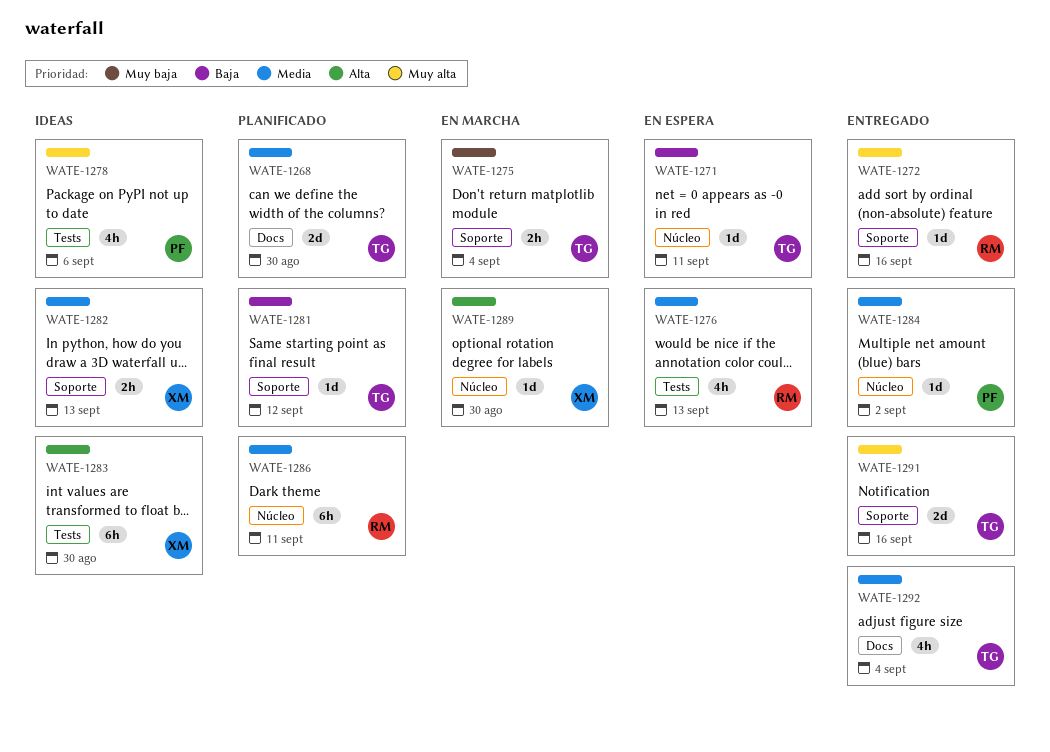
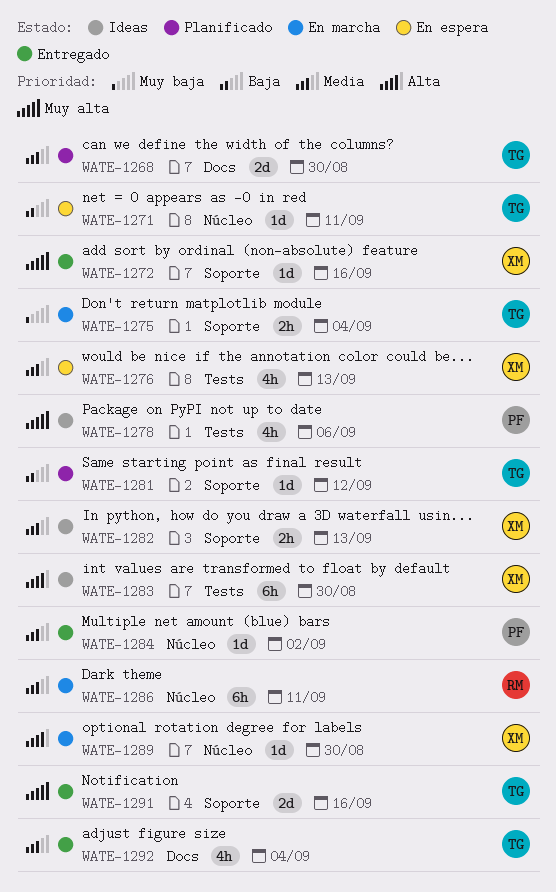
WATE-1272, owner: RM -> XM
WATE-1276, owner: RM -> XM
WATE-1286, status: Planificado -> En marcha

